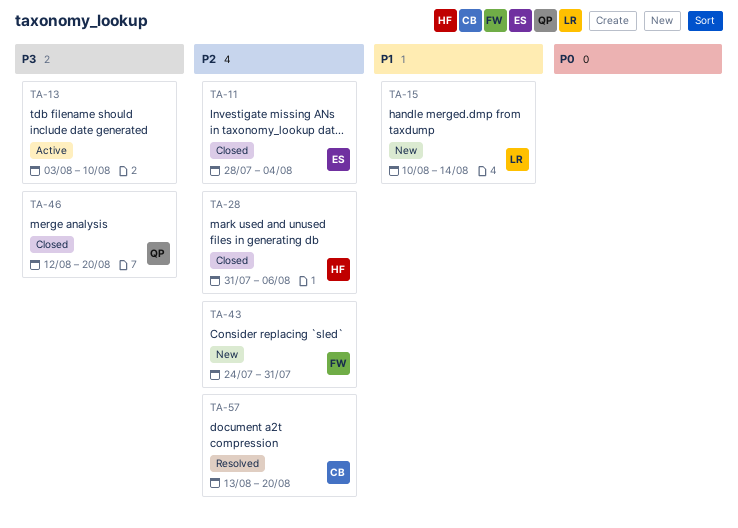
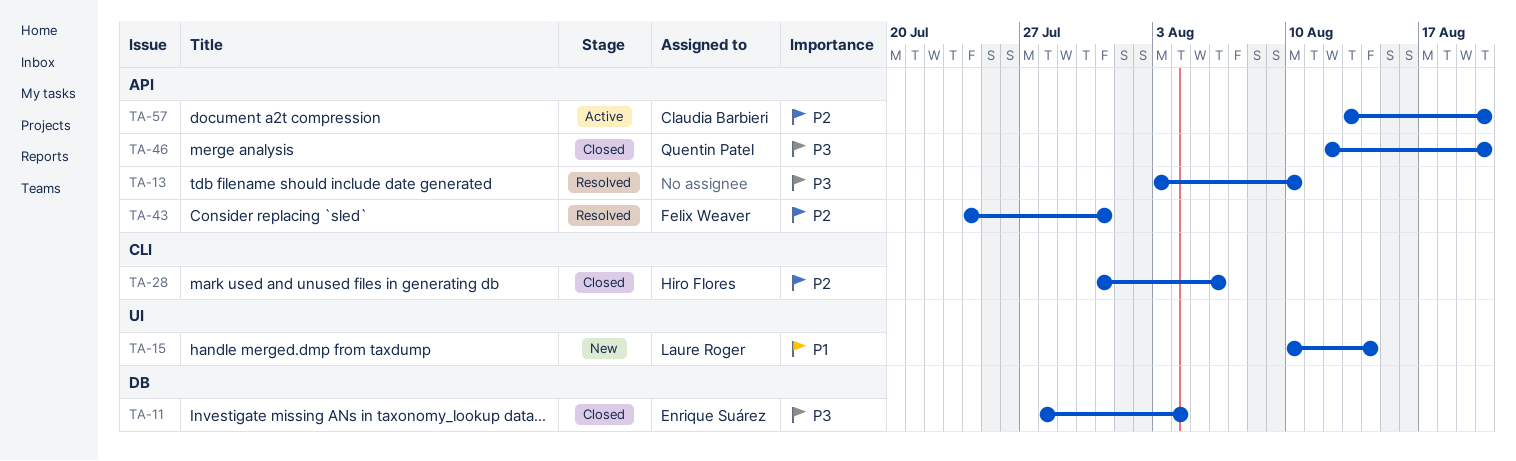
TA-11, priority: P2 -> P3
TA-13, status: Active -> Resolved
TA-43, status: New -> Resolved
TA-57, status: Resolved -> Active

